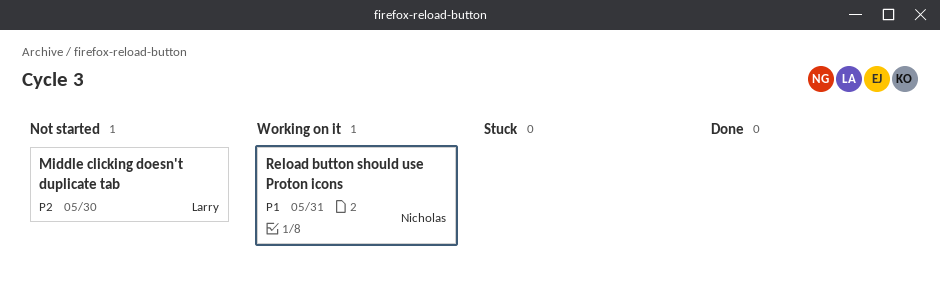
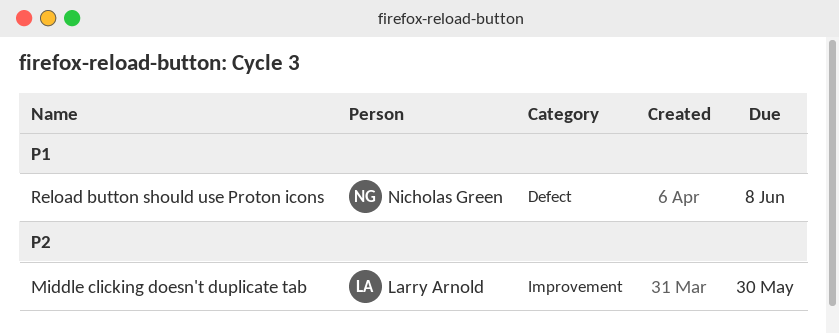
Reload button should use Proton icons, due: May 31 -> Jun 8

